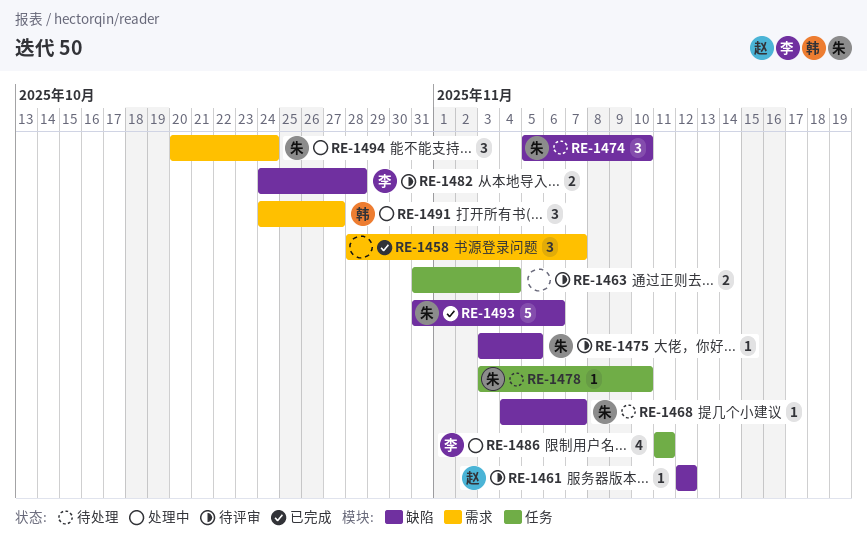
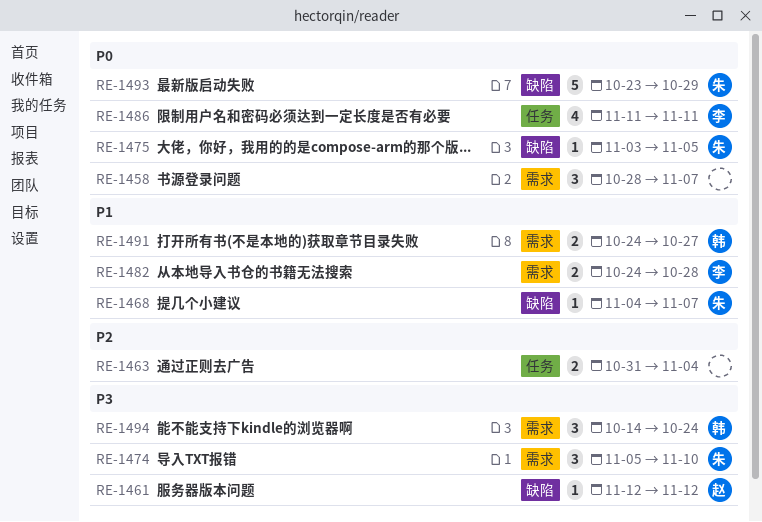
RE-1474, label: 缺陷 -> 需求
RE-1478: present -> none
RE-1482, label: 缺陷 -> 需求
RE-1491, estimate: 3 -> 2
RE-1493, start: Oct 31 -> Oct 23
RE-1493, due: Nov 6 -> Oct 29
RE-1494, owner: 朱 -> 韩
RE-1494, start: Oct 20 -> Oct 14

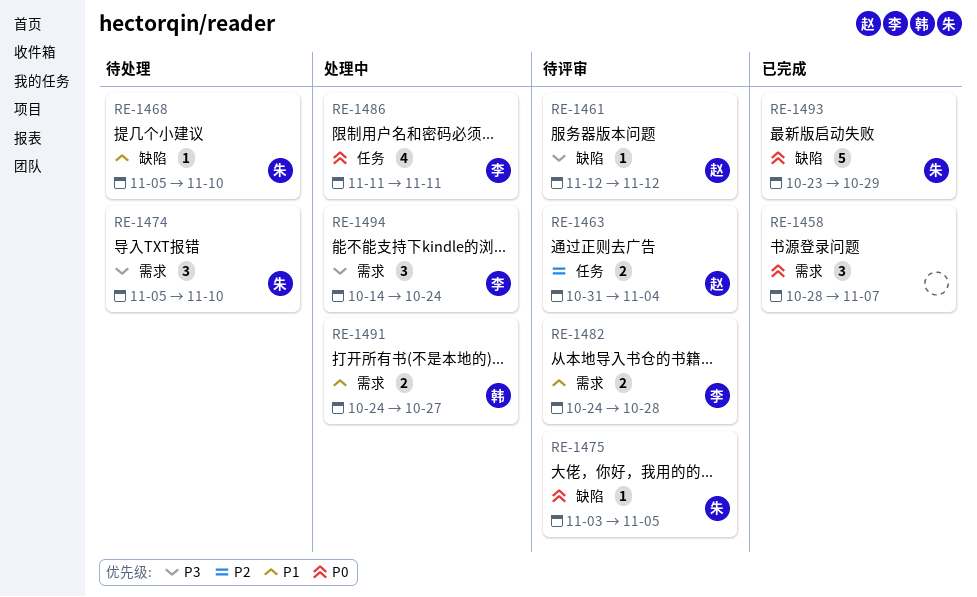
RE-1463, owner: none -> 赵
RE-1468, start: Nov 4 -> Nov 5
RE-1468, due: Nov 7 -> Nov 10
RE-1494, owner: 韩 -> 李

